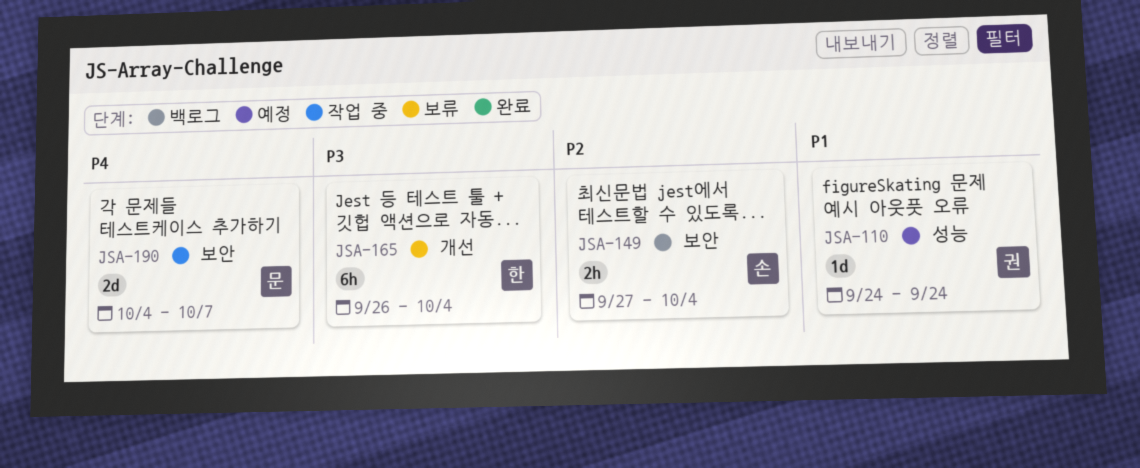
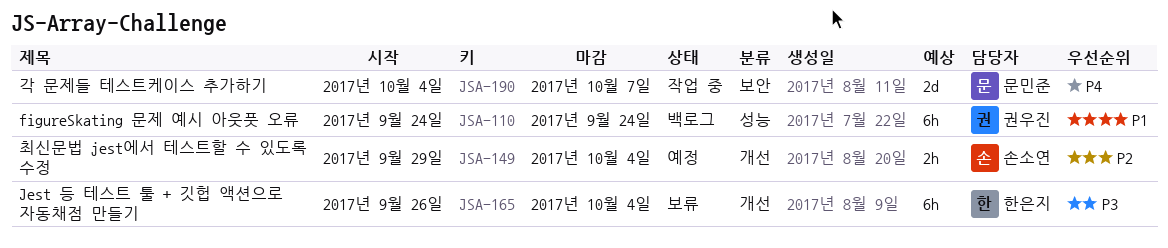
JSA-110, status: 예정 -> 백로그
JSA-110, estimate: 1d -> 6h
JSA-149, status: 백로그 -> 예정
JSA-149, label: 보안 -> 개선
JSA-149, start: Sep 27 -> Sep 29

